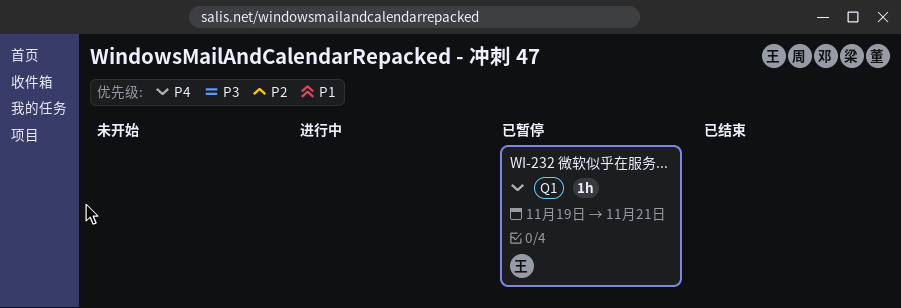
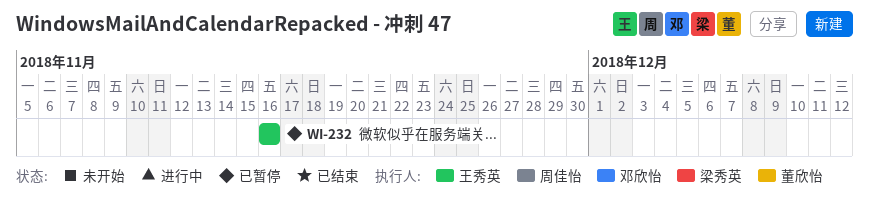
WI-232, start: Nov 19 -> Nov 16
WI-232, due: Nov 21 -> Nov 16

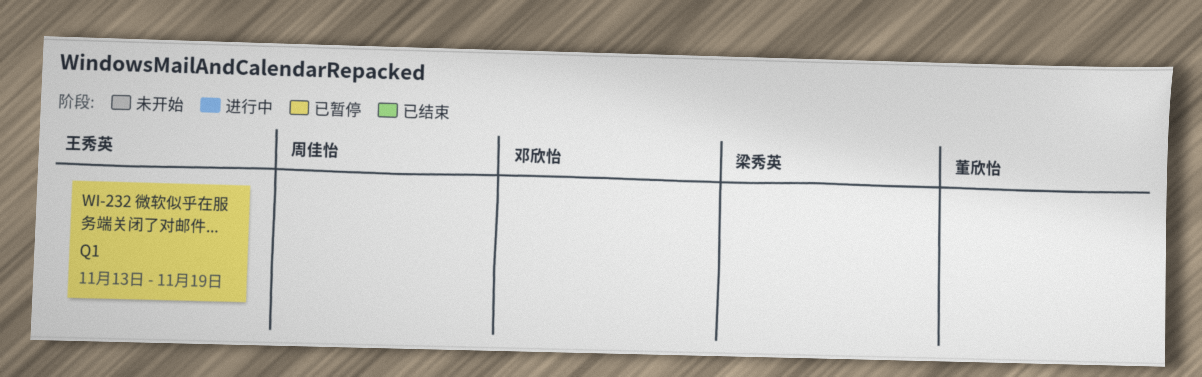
WI-232, start: Nov 16 -> Nov 13
WI-232, due: Nov 16 -> Nov 19

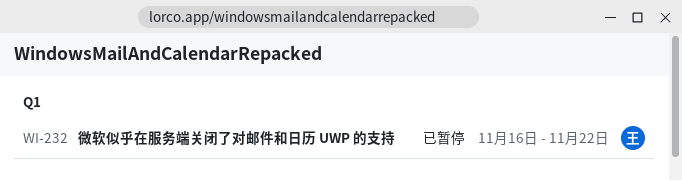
WI-232, start: Nov 13 -> Nov 16
WI-232, due: Nov 19 -> Nov 22

